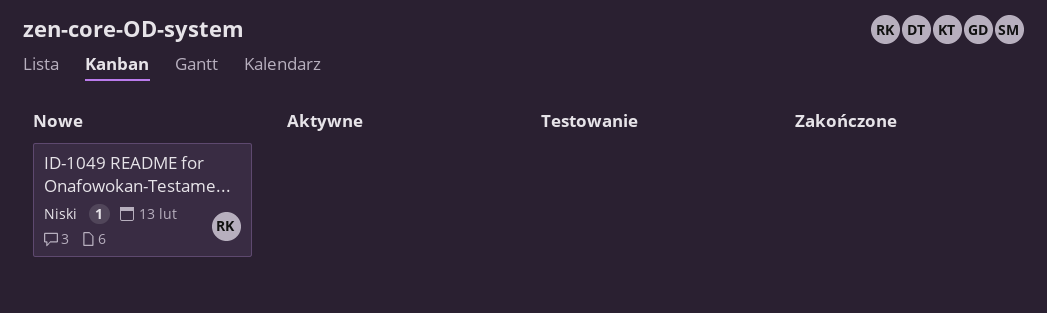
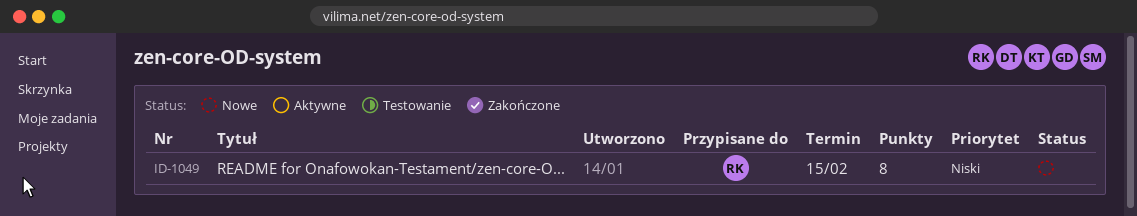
ID-1049, estimate: 1 -> 8
ID-1049, due: Feb 13 -> Feb 15

